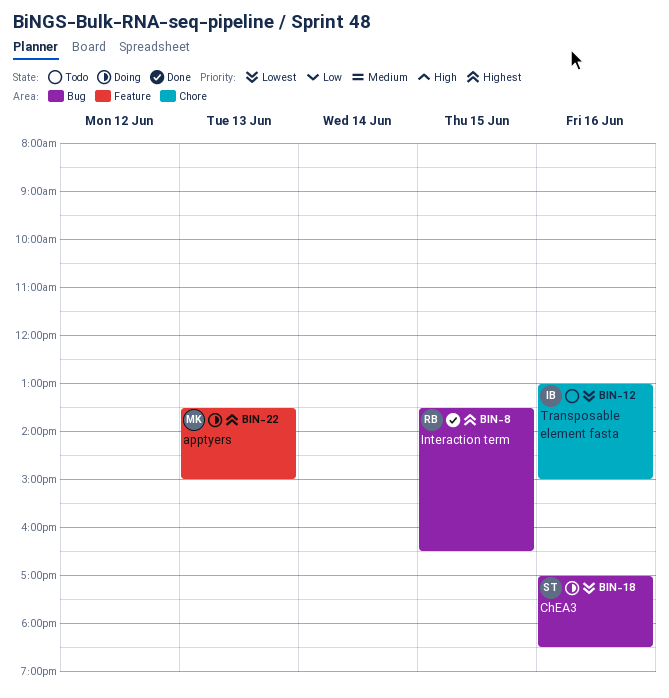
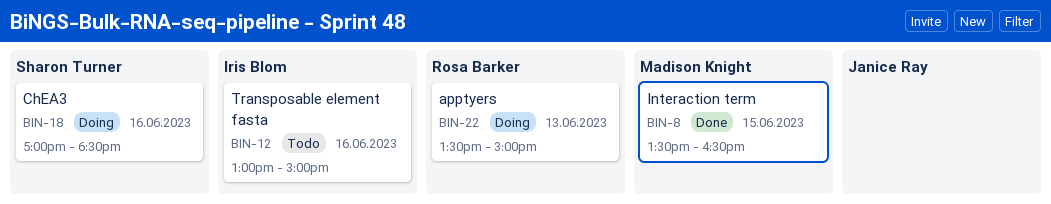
BIN-8, owner: Rosa Barker -> Madison Knight
BIN-22, owner: Madison Knight -> Rosa Barker

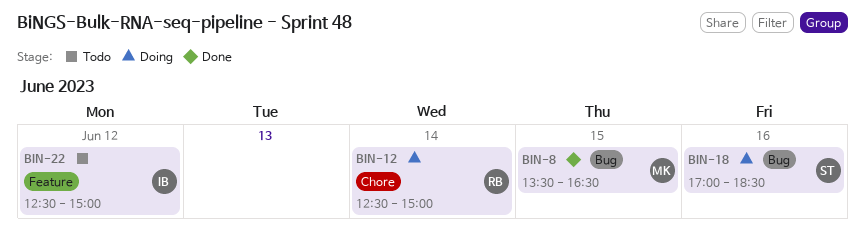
BIN-12, status: Todo -> Doing
BIN-12, owner: Iris Blom -> Rosa Barker
BIN-12, day: Jun 16 -> Jun 14
BIN-12, begins: 13:00 -> 12:30
BIN-22, status: Doing -> Todo
BIN-22, owner: Rosa Barker -> Iris Blom
BIN-22, day: Jun 13 -> Jun 12
BIN-22, begins: 13:30 -> 12:30

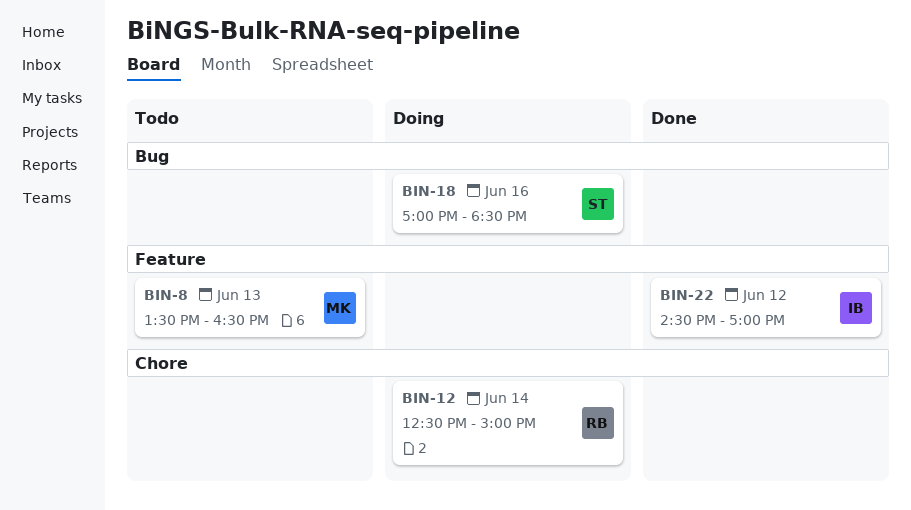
BIN-8, status: Done -> Todo
BIN-8, label: Bug -> Feature
BIN-8, day: Jun 15 -> Jun 13
BIN-22, status: Todo -> Done
BIN-22, begins: 12:30 -> 14:30
BIN-22, ends: 15:00 -> 17:00

